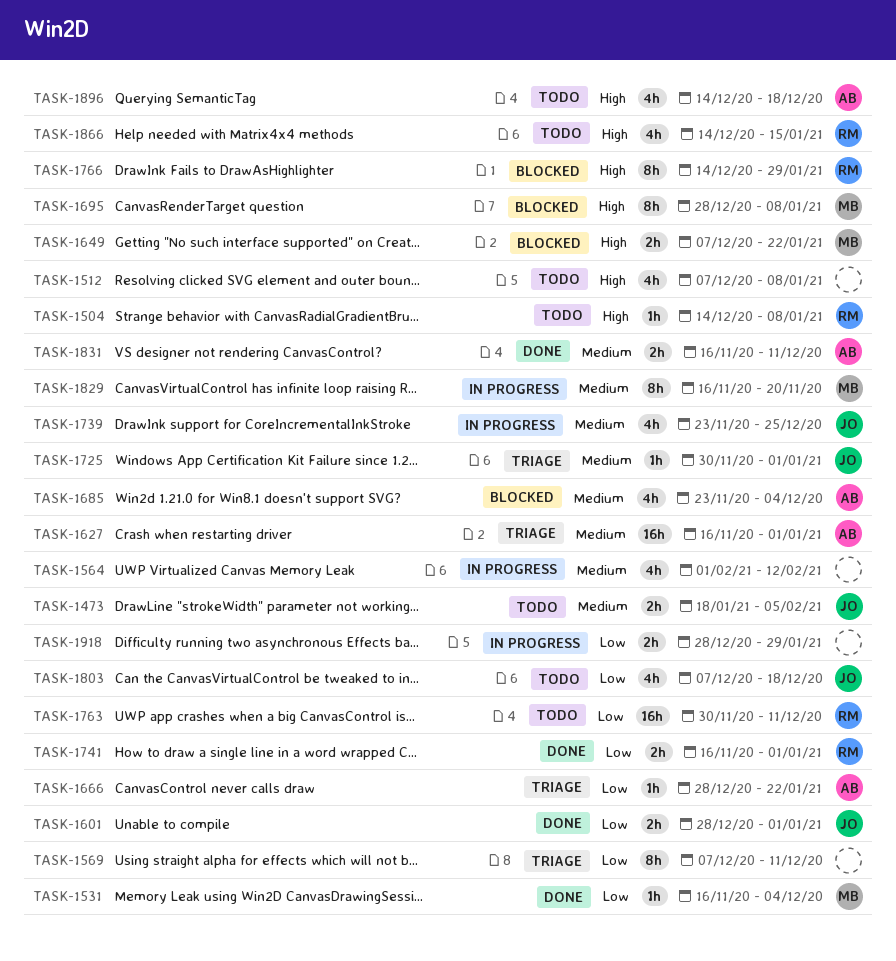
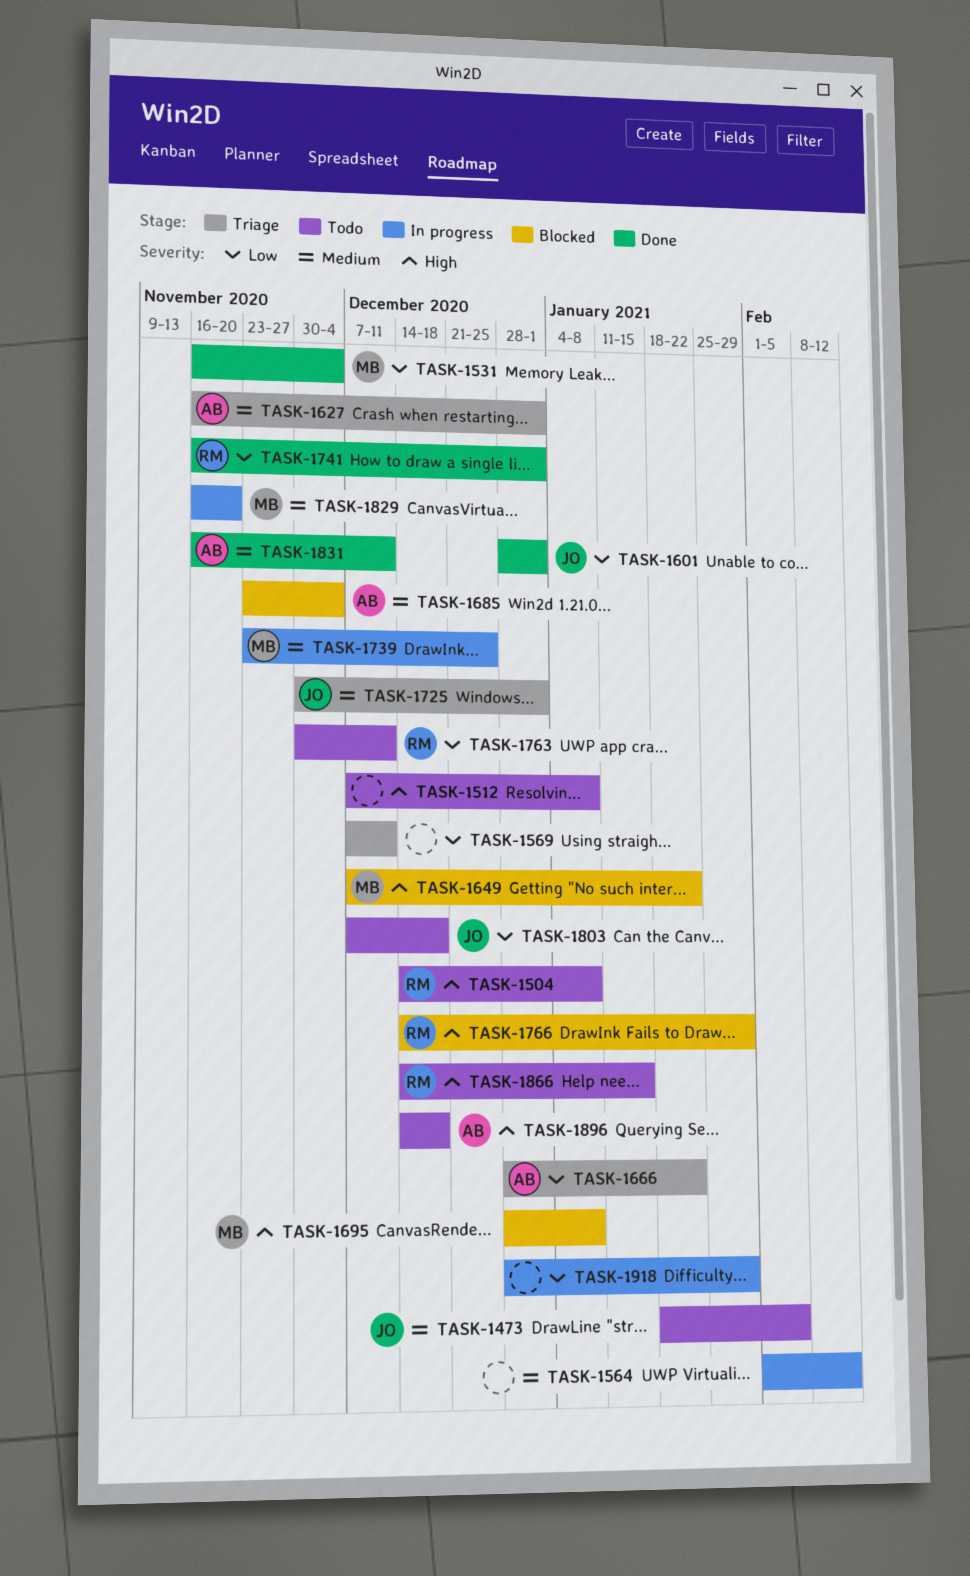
TASK-1739, owner: JO -> MB

